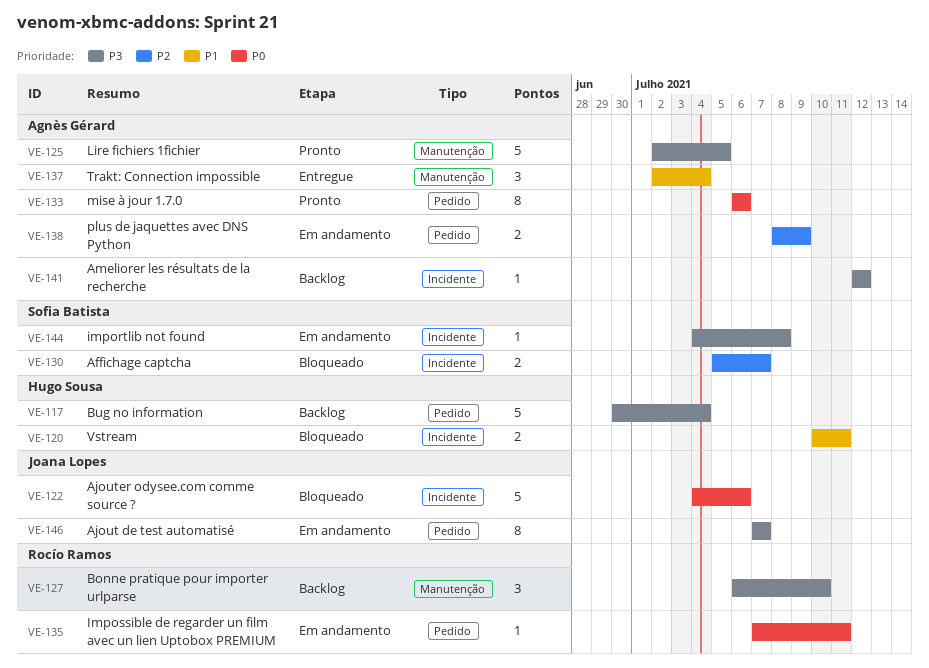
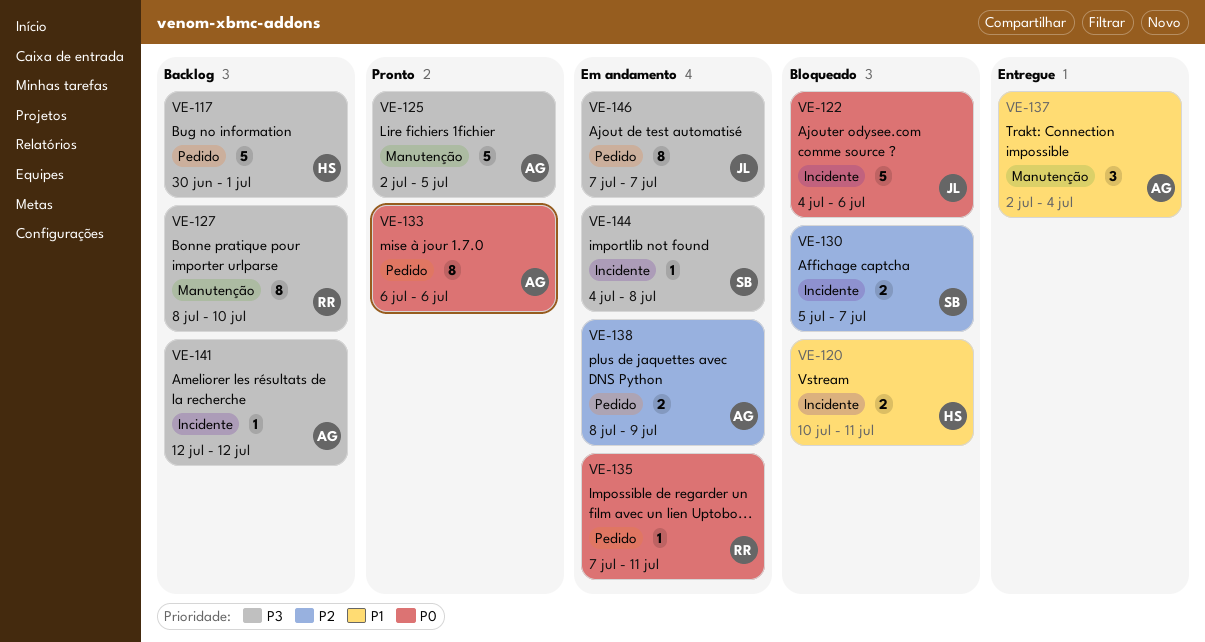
VE-117, due: Jul 4 -> Jul 1
VE-127, estimate: 3 -> 8
VE-127, start: Jul 6 -> Jul 8

